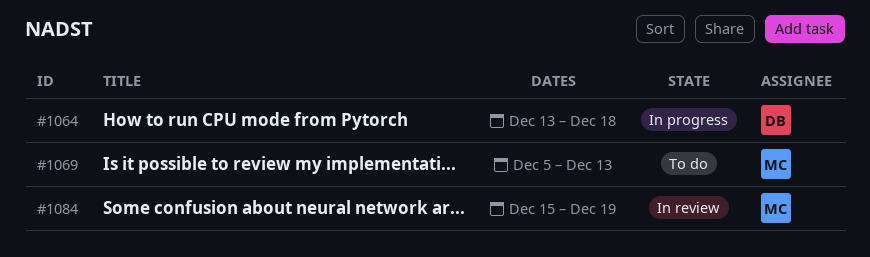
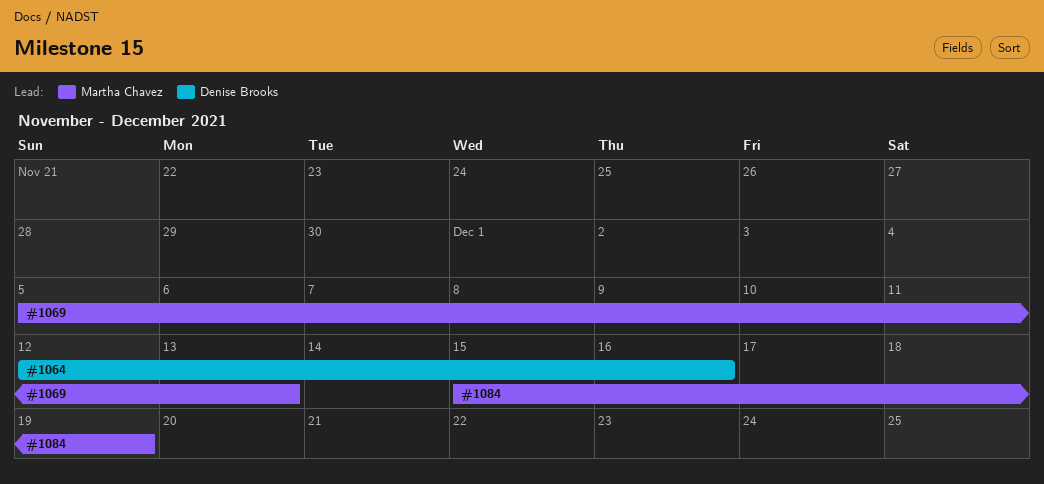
#1064, start: Dec 13 -> Dec 12
#1064, due: Dec 18 -> Dec 16

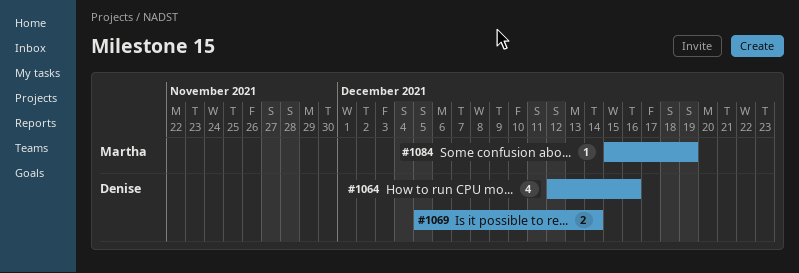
#1069, owner: Martha Chavez -> Denise Brooks
#1069, due: Dec 13 -> Dec 14

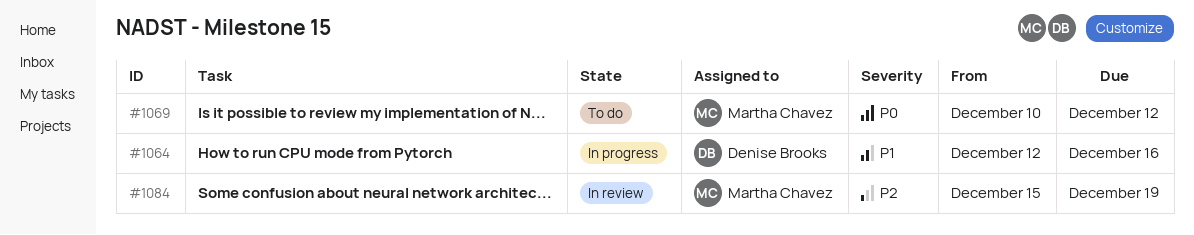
#1069, owner: Denise Brooks -> Martha Chavez
#1069, start: Dec 5 -> Dec 10
#1069, due: Dec 14 -> Dec 12

